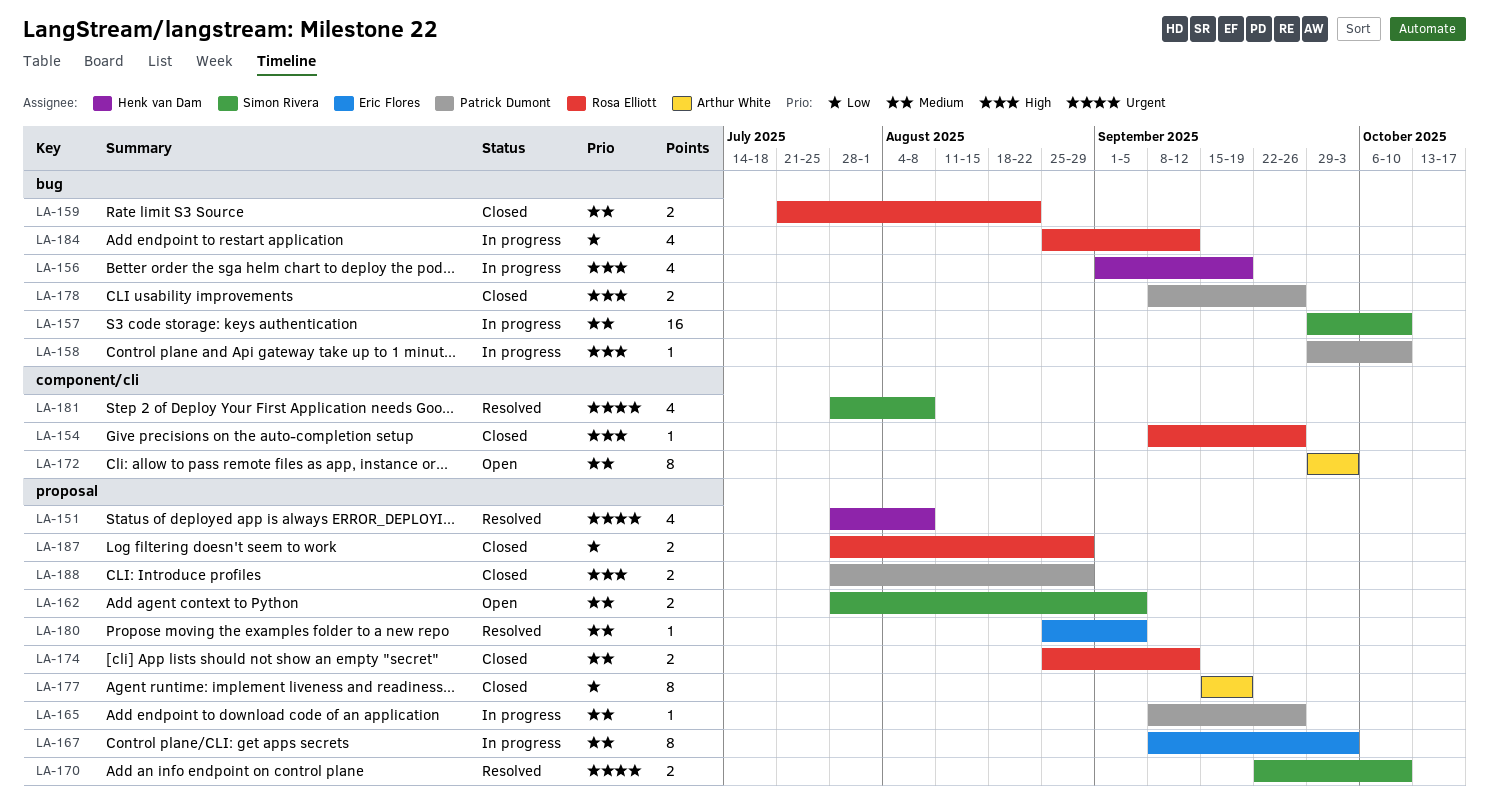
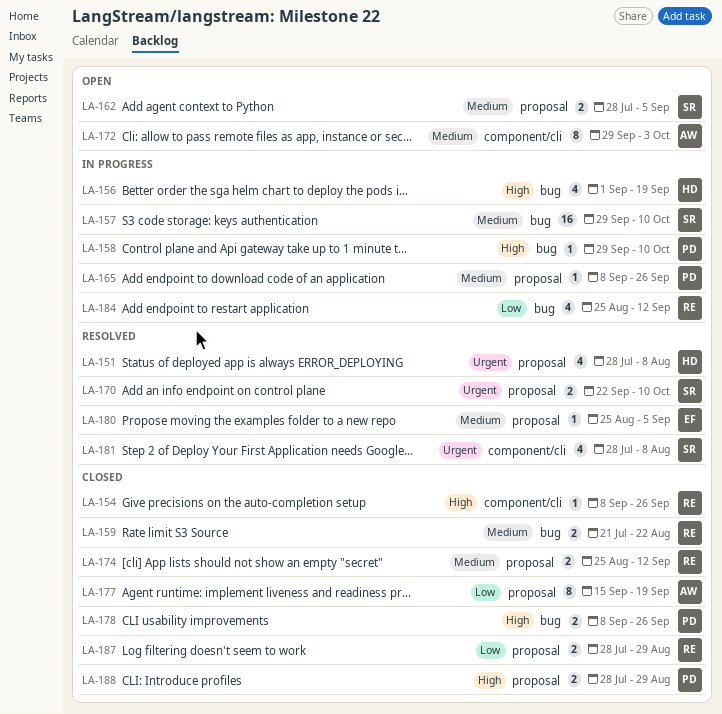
LA-167: present -> none

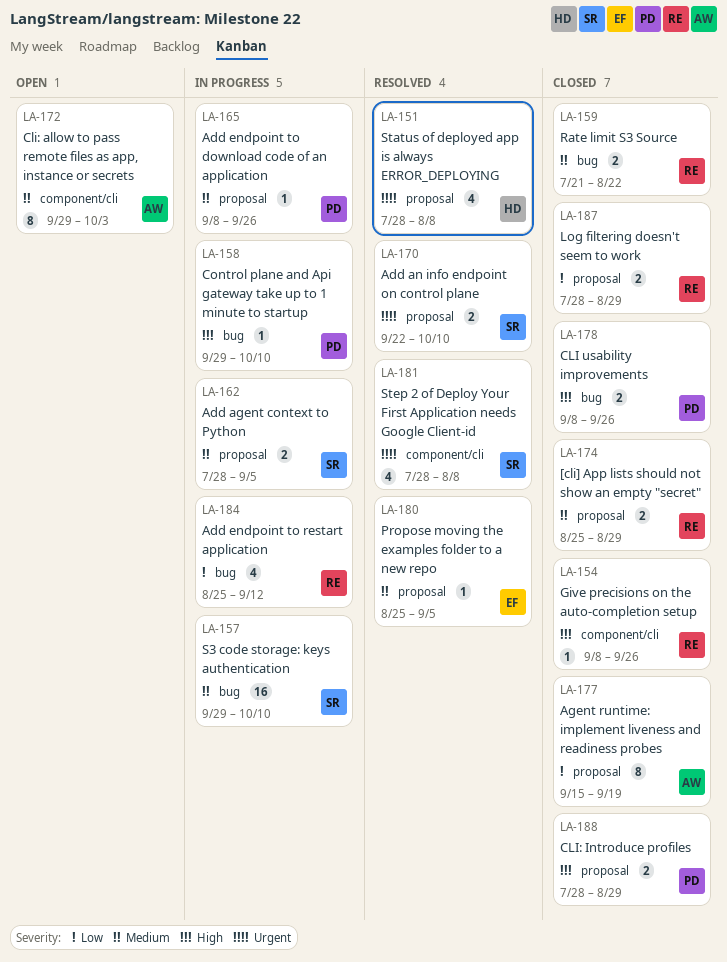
LA-156: present -> none
LA-162, status: Open -> In progress
LA-174, due: Sep 12 -> Aug 29

